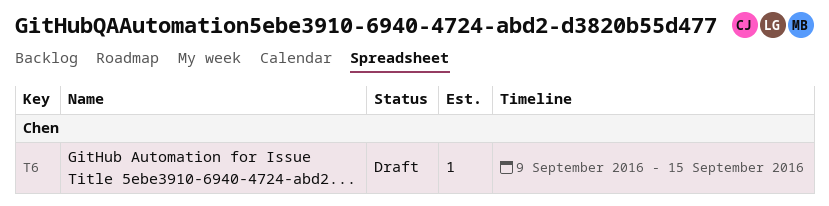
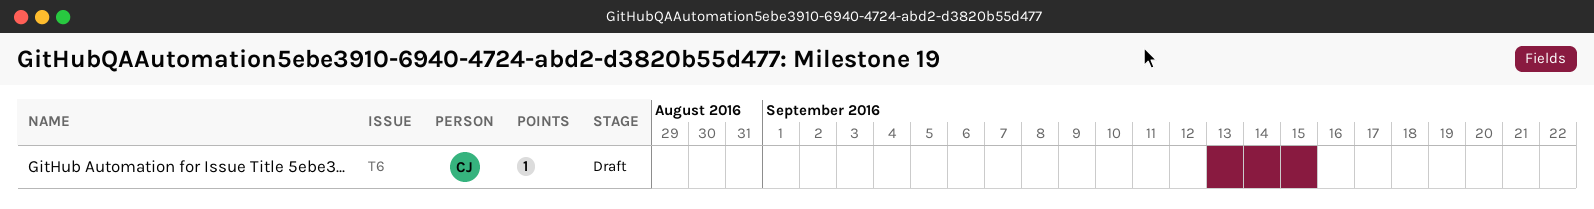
T6, start: Sep 9 -> Sep 13

